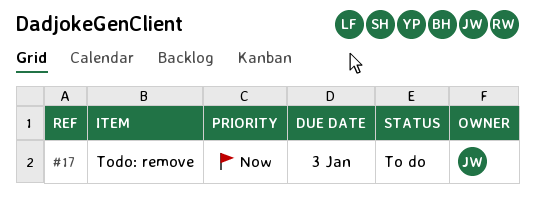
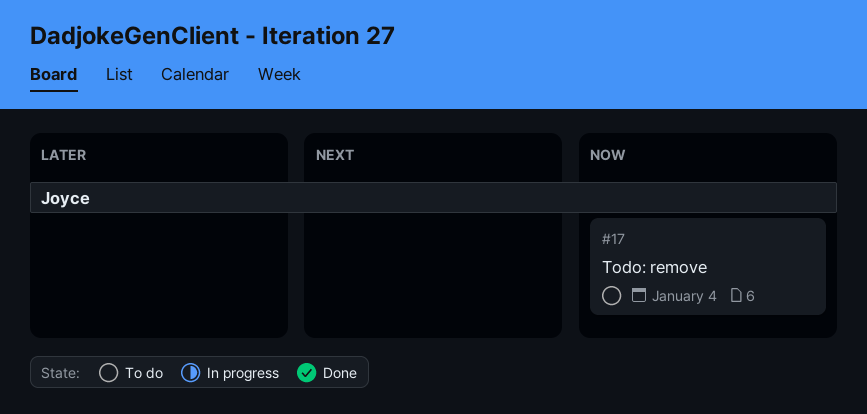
#17, due: Jan 3 -> Jan 4

